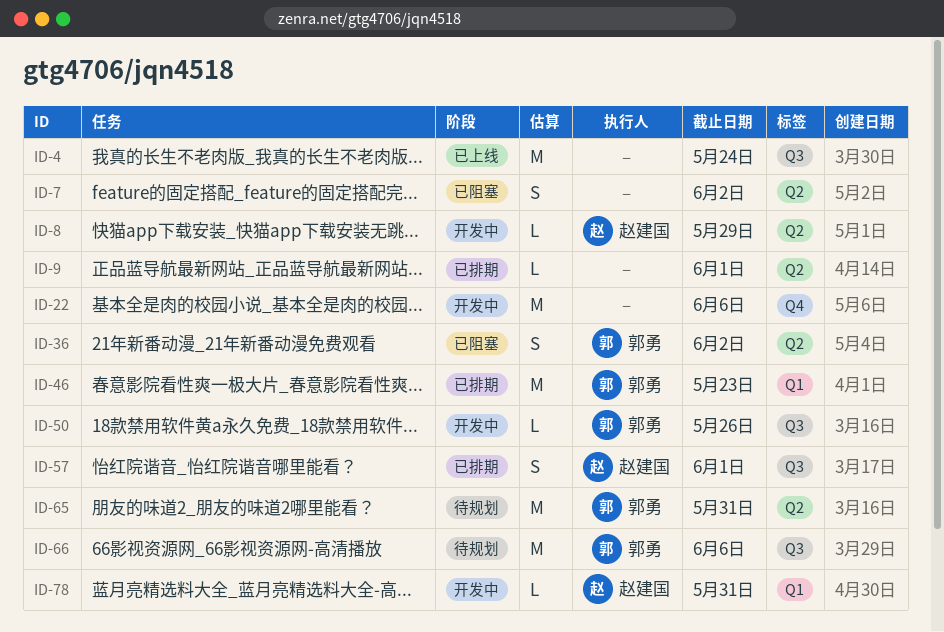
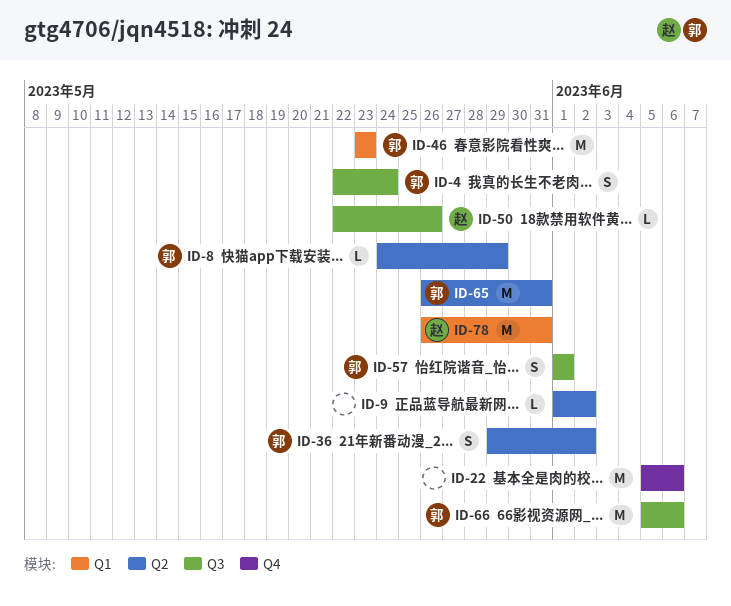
ID-4, owner: none -> 郭勇
ID-4, estimate: M -> S
ID-7: present -> none
ID-8, owner: 赵建国 -> 郭勇
ID-9, due: Jun 1 -> Jun 2
ID-50, owner: 郭勇 -> 赵建国
ID-57, owner: 赵建国 -> 郭勇
ID-78, estimate: L -> M

